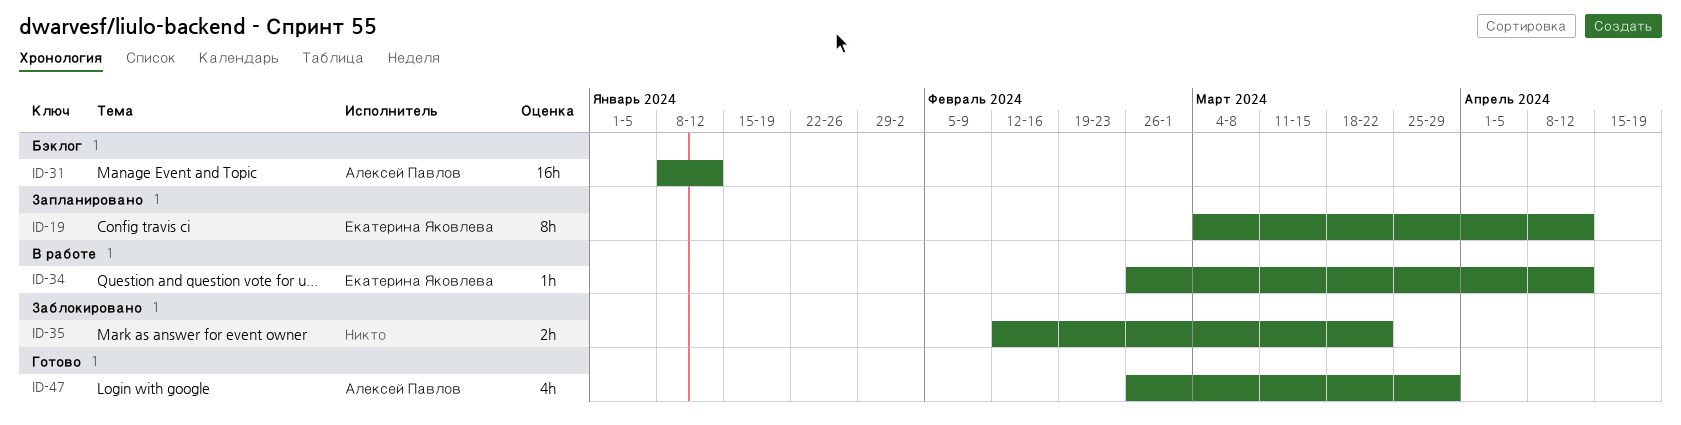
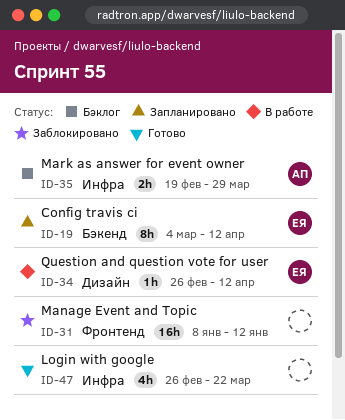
ID-31, status: Бэклог -> Заблокировано
ID-31, owner: Алексей Павлов -> none
ID-35, status: Заблокировано -> Бэклог
ID-35, owner: none -> Алексей Павлов
ID-35, start: Feb 12 -> Feb 19
ID-35, due: Mar 22 -> Mar 29
ID-47, owner: Алексей Павлов -> none
ID-47, due: Mar 29 -> Mar 22

